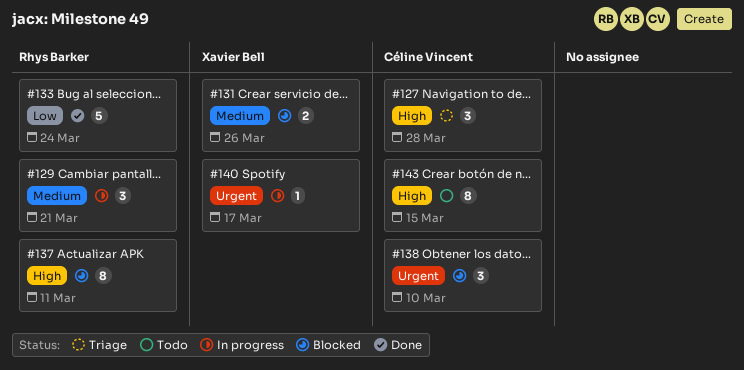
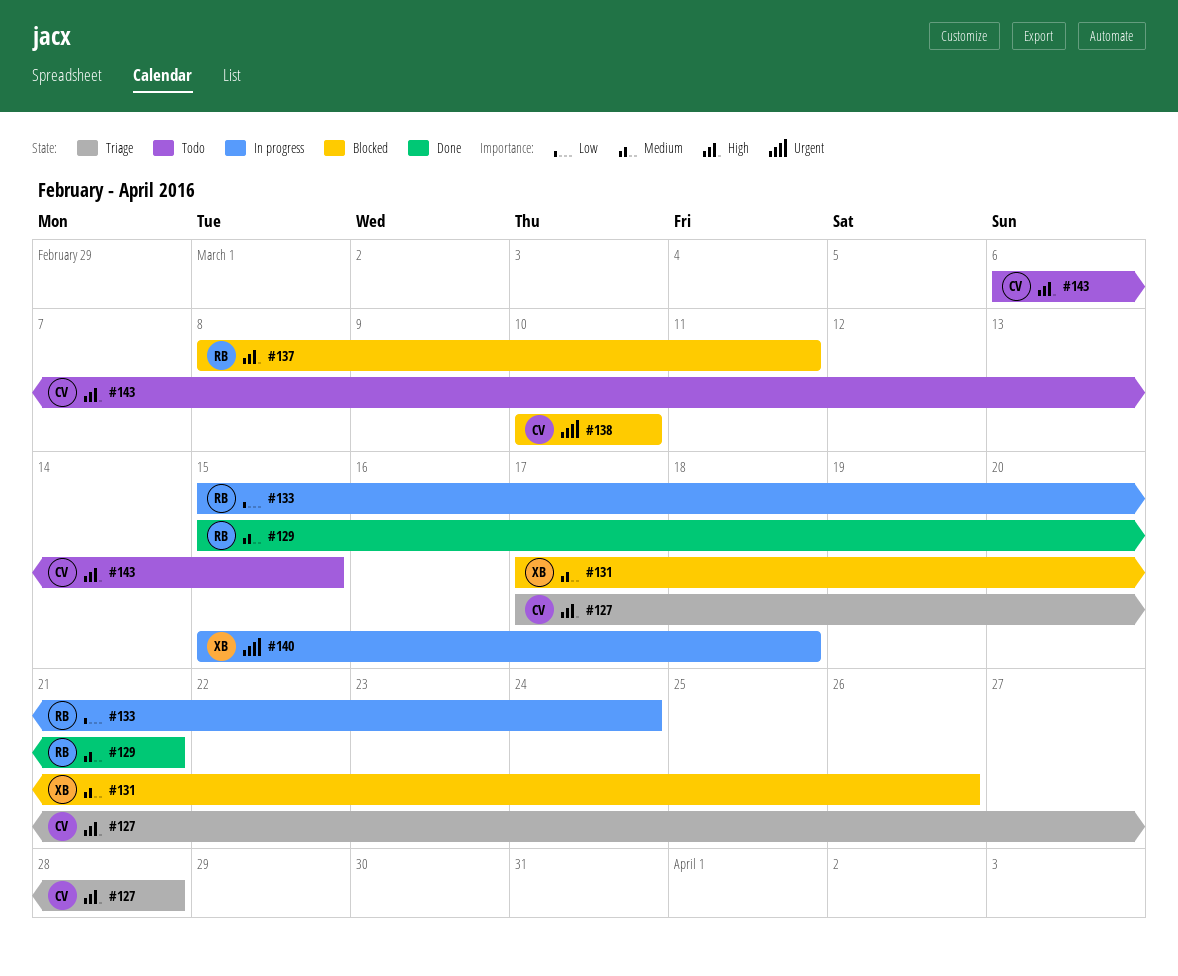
#129, status: In progress -> Done
#133, status: Done -> In progress
#140, due: Mar 17 -> Mar 18

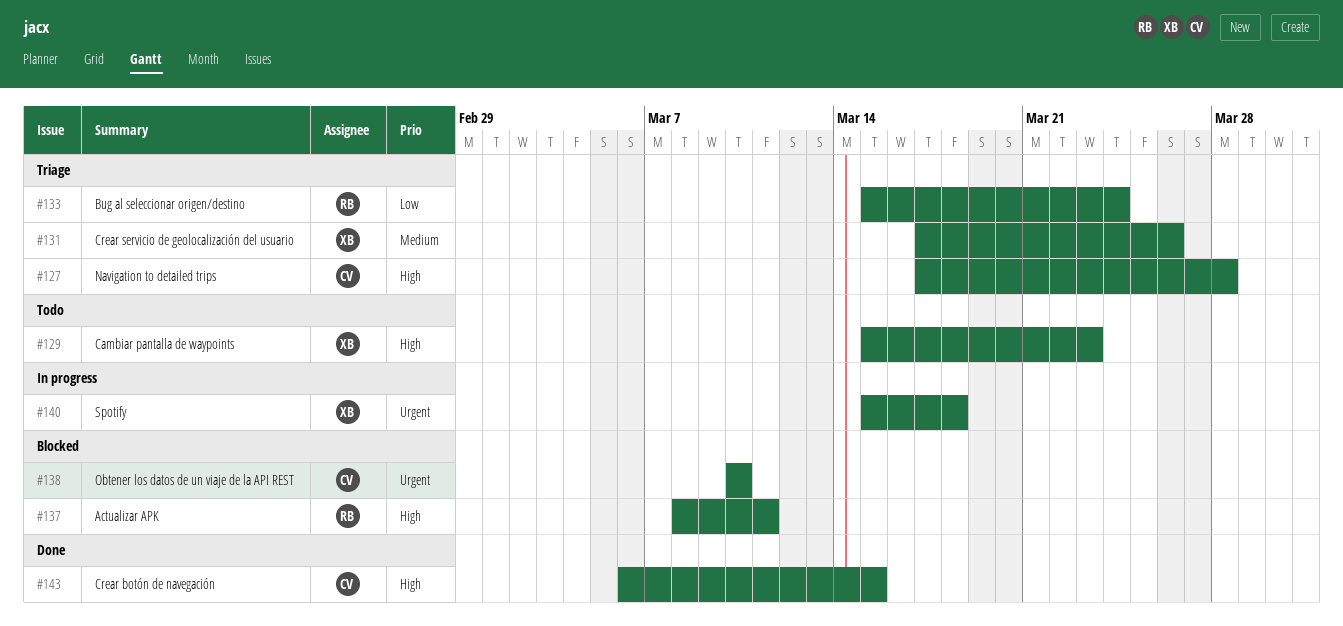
#129, status: Done -> Todo
#129, owner: RB -> XB
#129, priority: Medium -> High
#129, due: Mar 21 -> Mar 23
#131, status: Blocked -> Triage
#133, status: In progress -> Triage
#143, status: Todo -> Done

